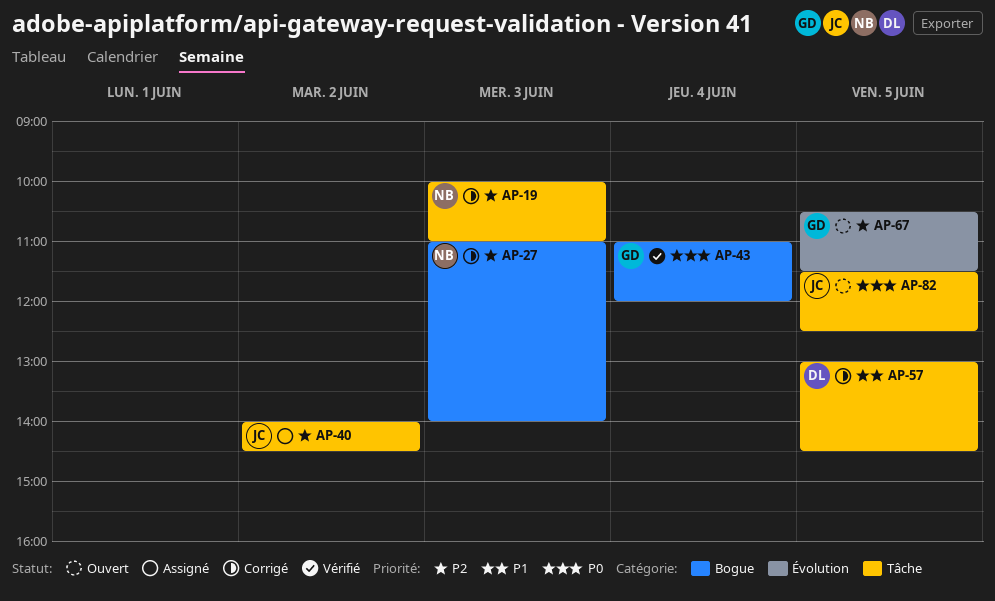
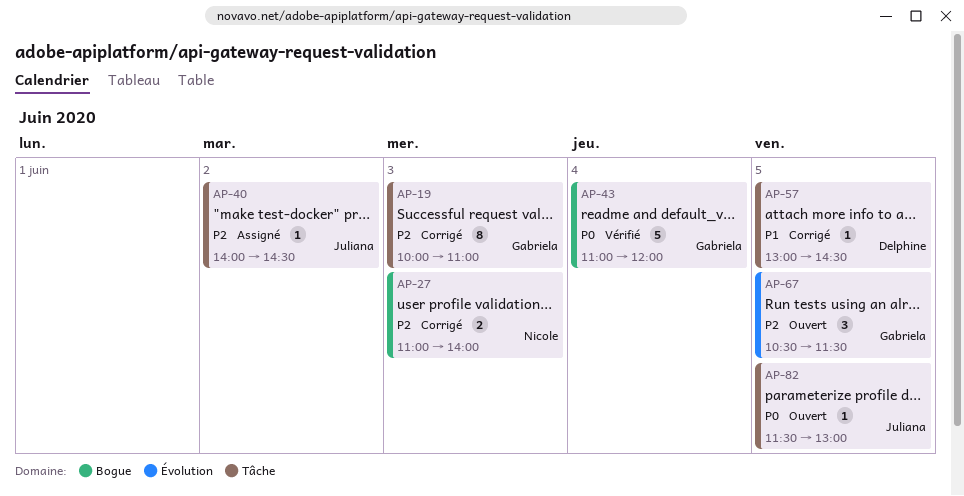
AP-19, owner: Nicole -> Gabriela
AP-82, ends: 12:30 -> 13:00

